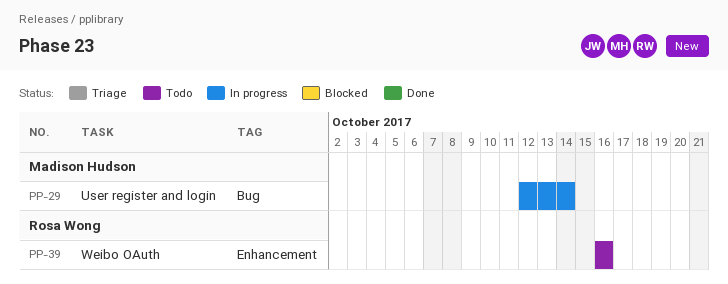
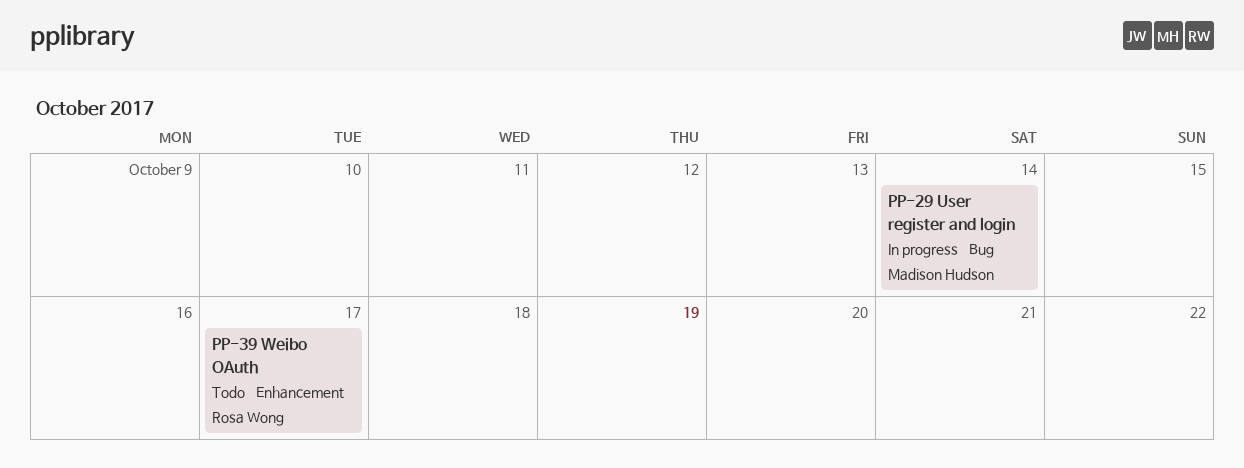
PP-39, due: Oct 16 -> Oct 17

